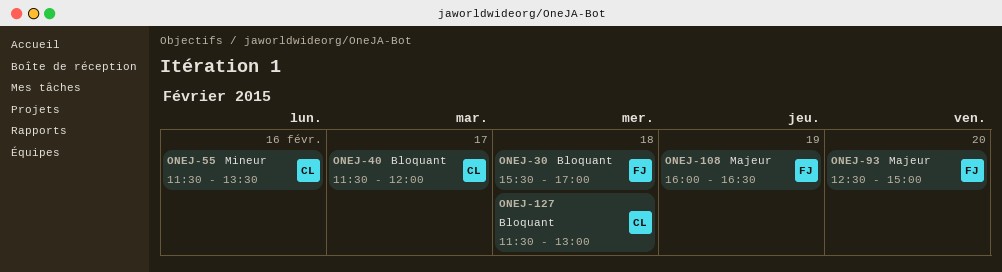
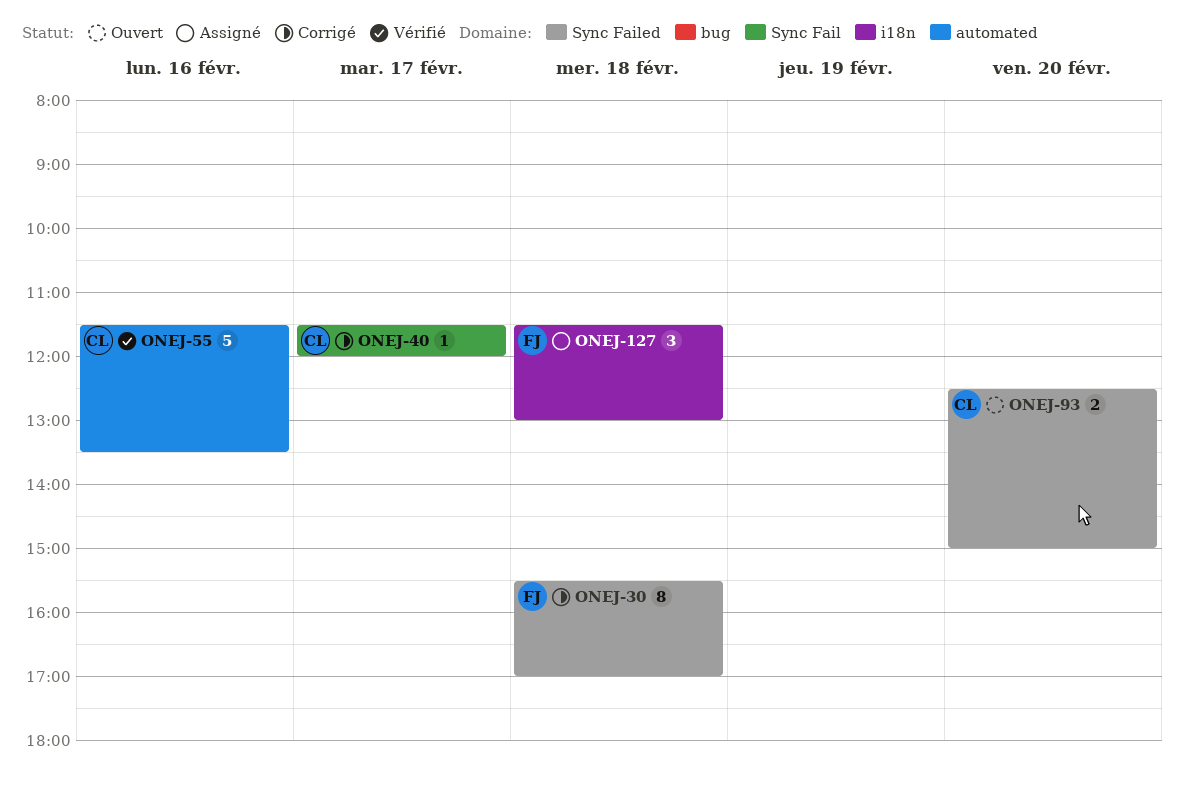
ONEJ-93, owner: FJ -> CL
ONEJ-108: present -> none
ONEJ-127, owner: CL -> FJ

